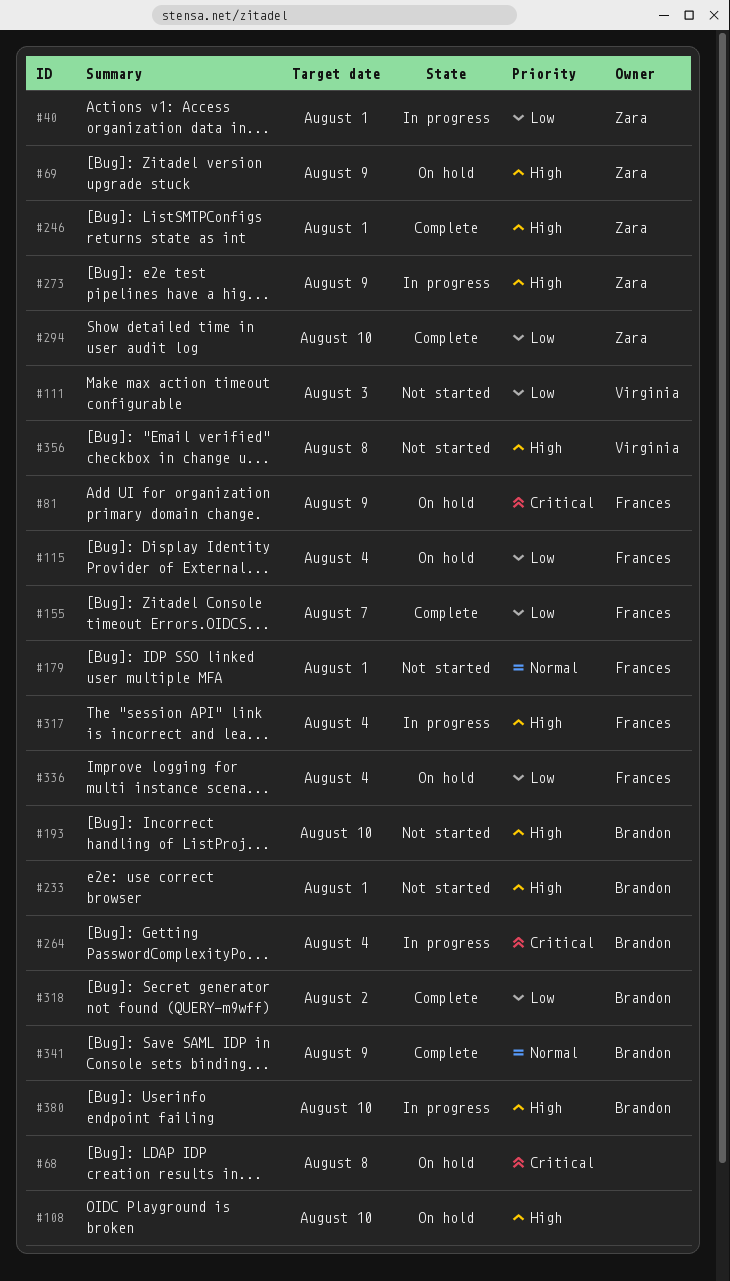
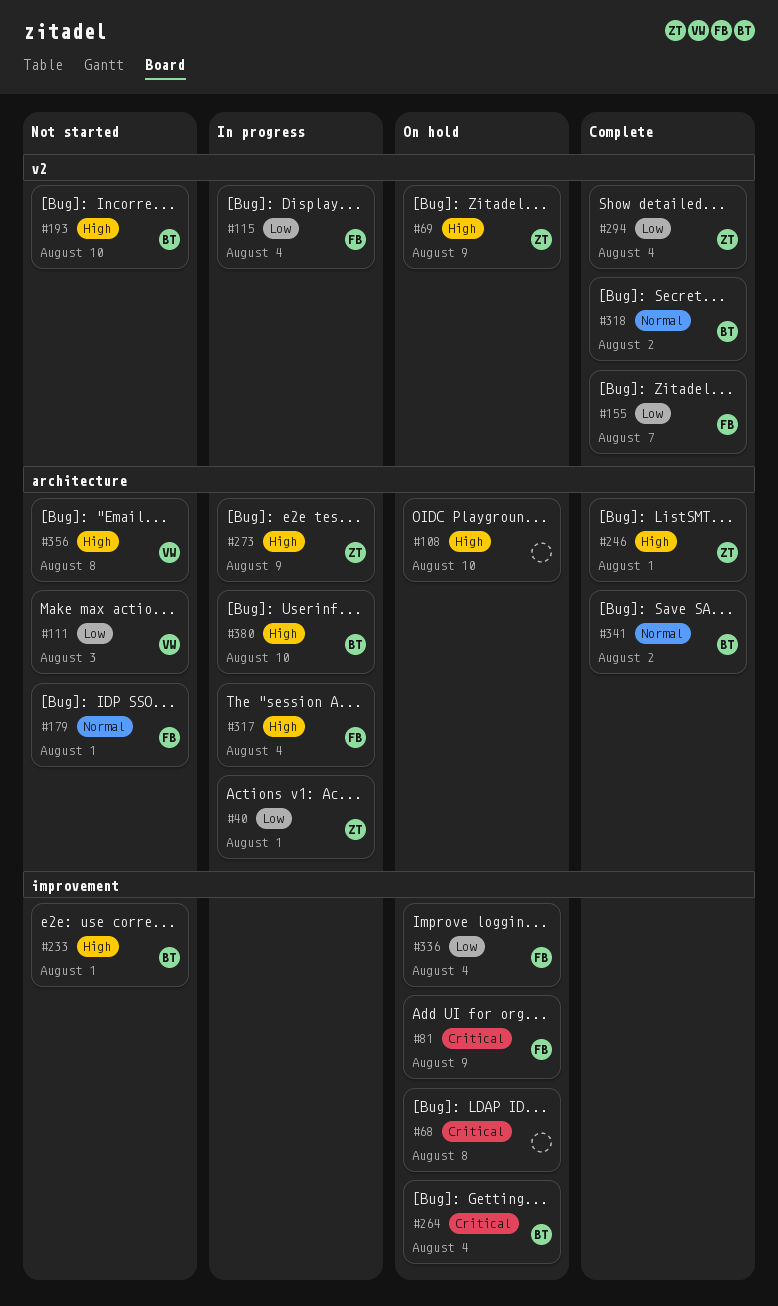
#115, status: On hold -> In progress
#264, status: In progress -> On hold
#294, due: Aug 10 -> Aug 4
#318, priority: Low -> Normal
#341, due: Aug 9 -> Aug 2

